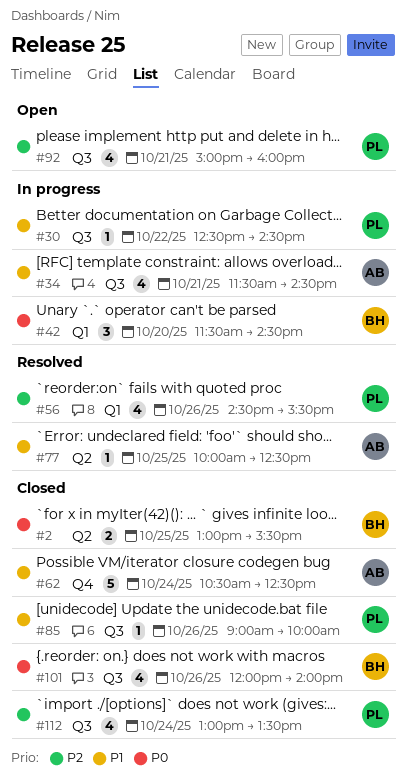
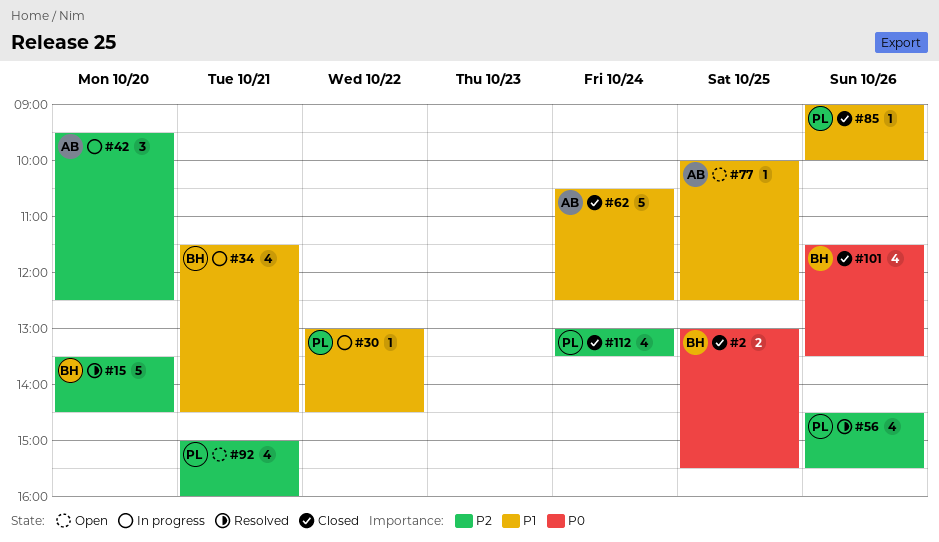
#15: none -> present
#30, begins: 12:30 -> 13:00
#34, owner: AB -> BH
#42, owner: BH -> AB
#42, priority: P0 -> P2
#42, begins: 11:30 -> 09:30
#42, ends: 14:30 -> 12:30
#77, status: Resolved -> Open
#101, begins: 12:00 -> 11:30
#101, ends: 14:00 -> 13:30

